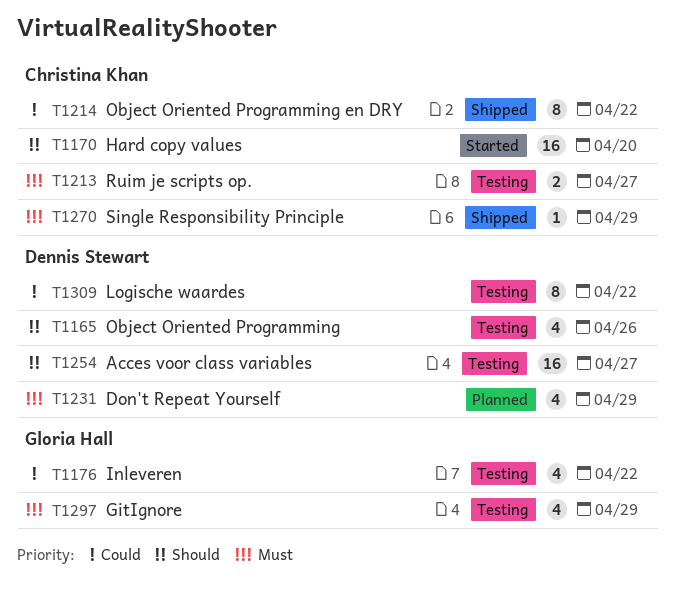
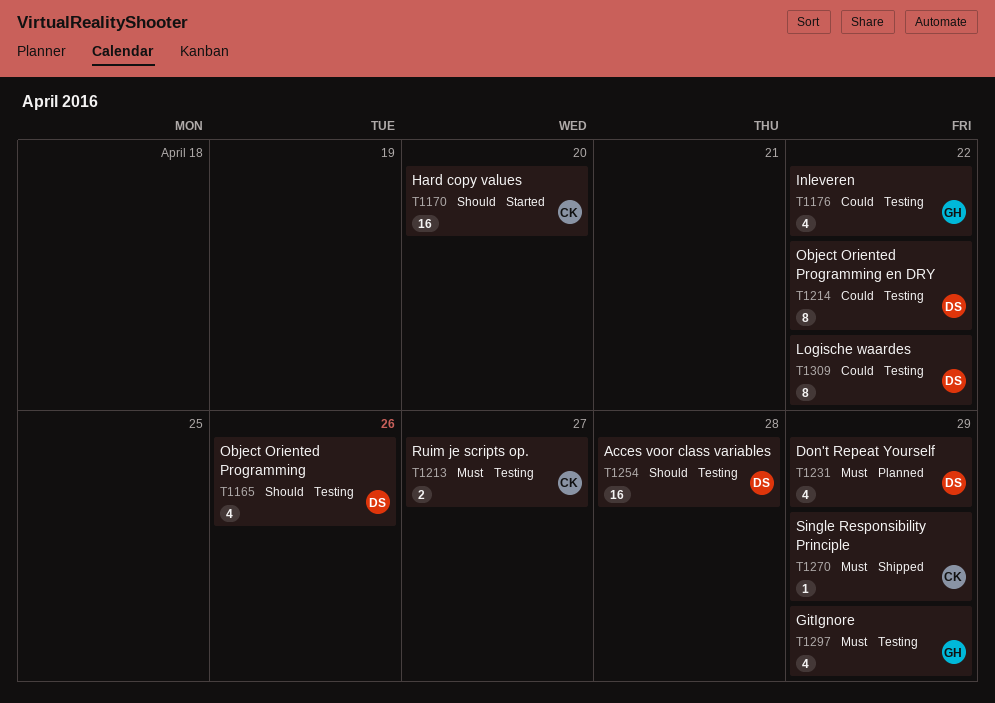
T1214, status: Shipped -> Testing
T1214, owner: Christina Khan -> Dennis Stewart
T1254, due: Apr 27 -> Apr 28

